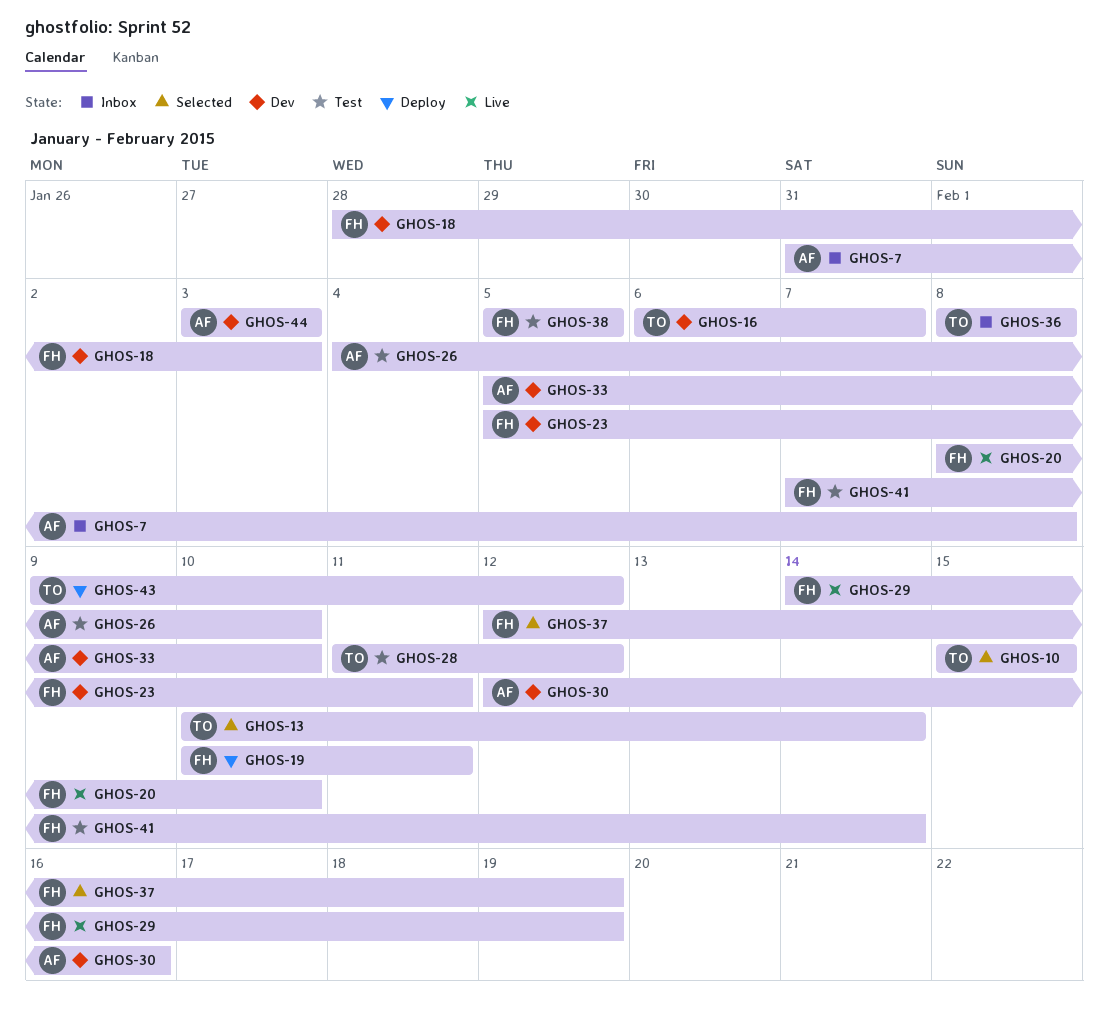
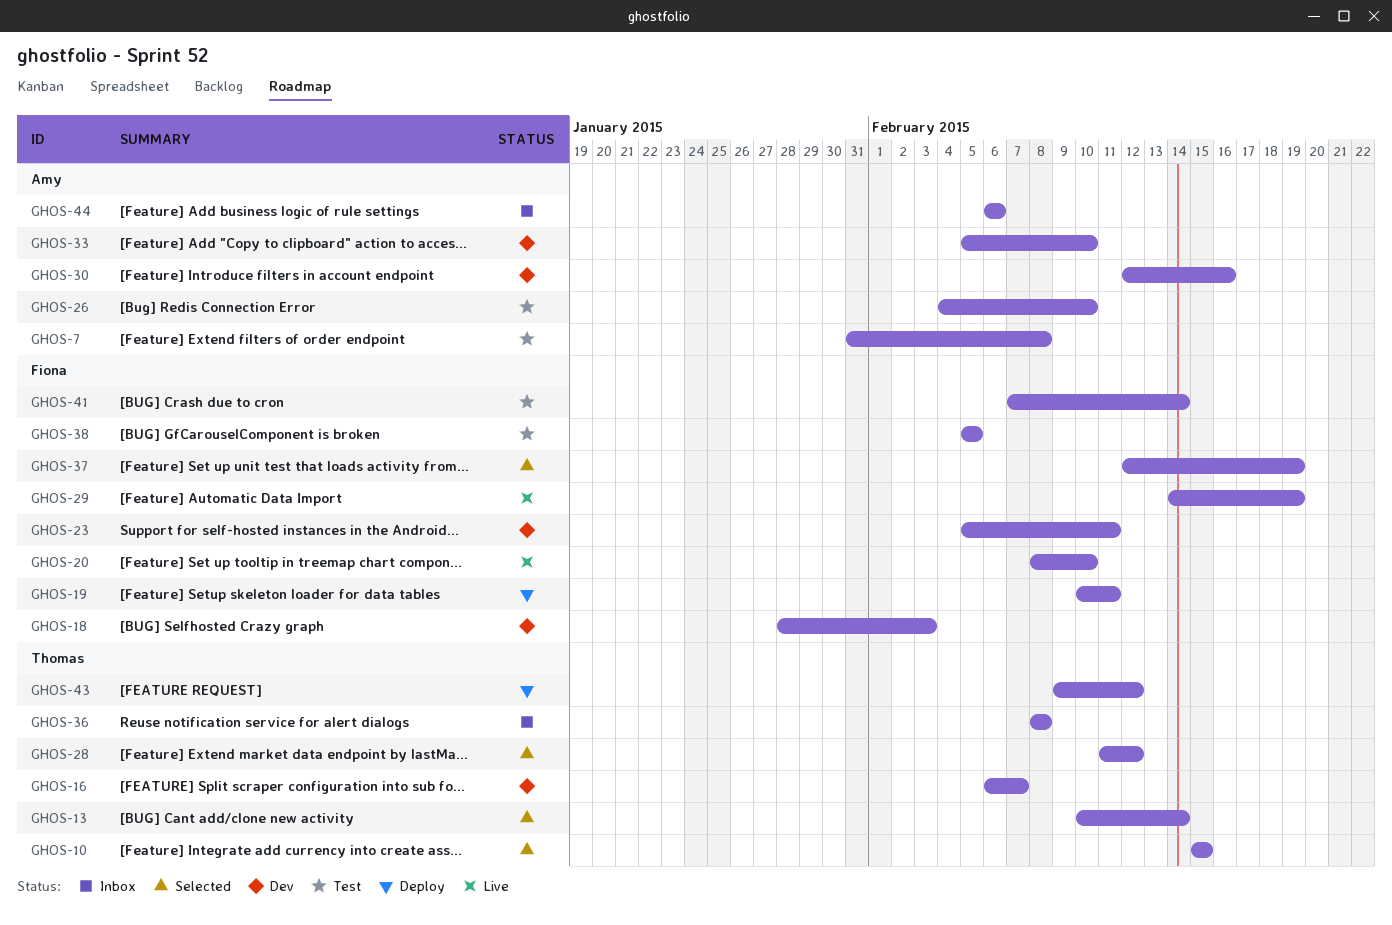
GHOS-7, status: Inbox -> Test
GHOS-28, status: Test -> Selected
GHOS-44, status: Dev -> Inbox
GHOS-44, start: Feb 3 -> Feb 6
GHOS-44, due: Feb 3 -> Feb 6

